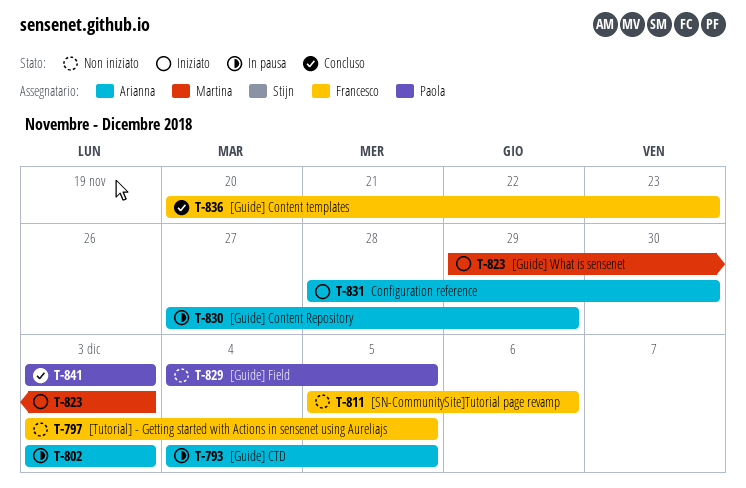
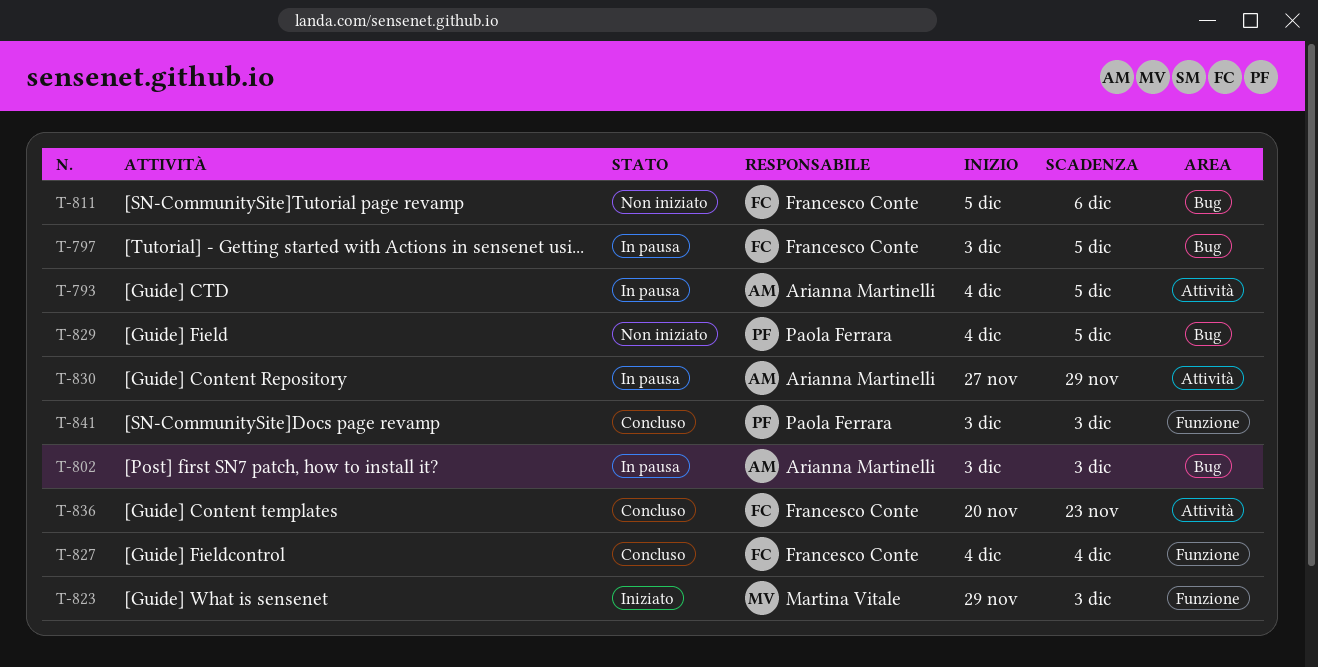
T-797, status: Non iniziato -> In pausa
T-827: none -> present
T-831: present -> none

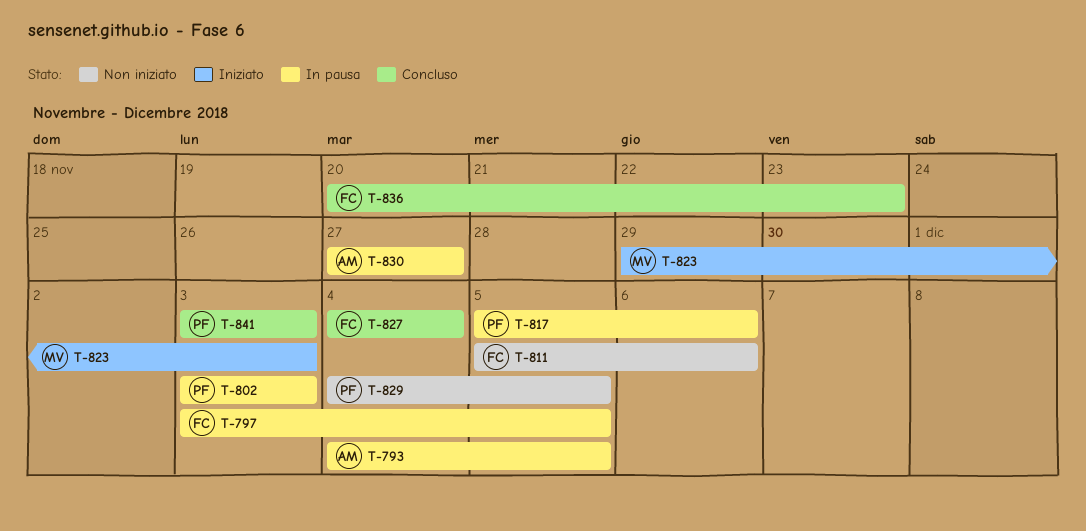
T-802, owner: Arianna Martinelli -> Paola Ferrara
T-817: none -> present
T-830, due: Nov 29 -> Nov 27

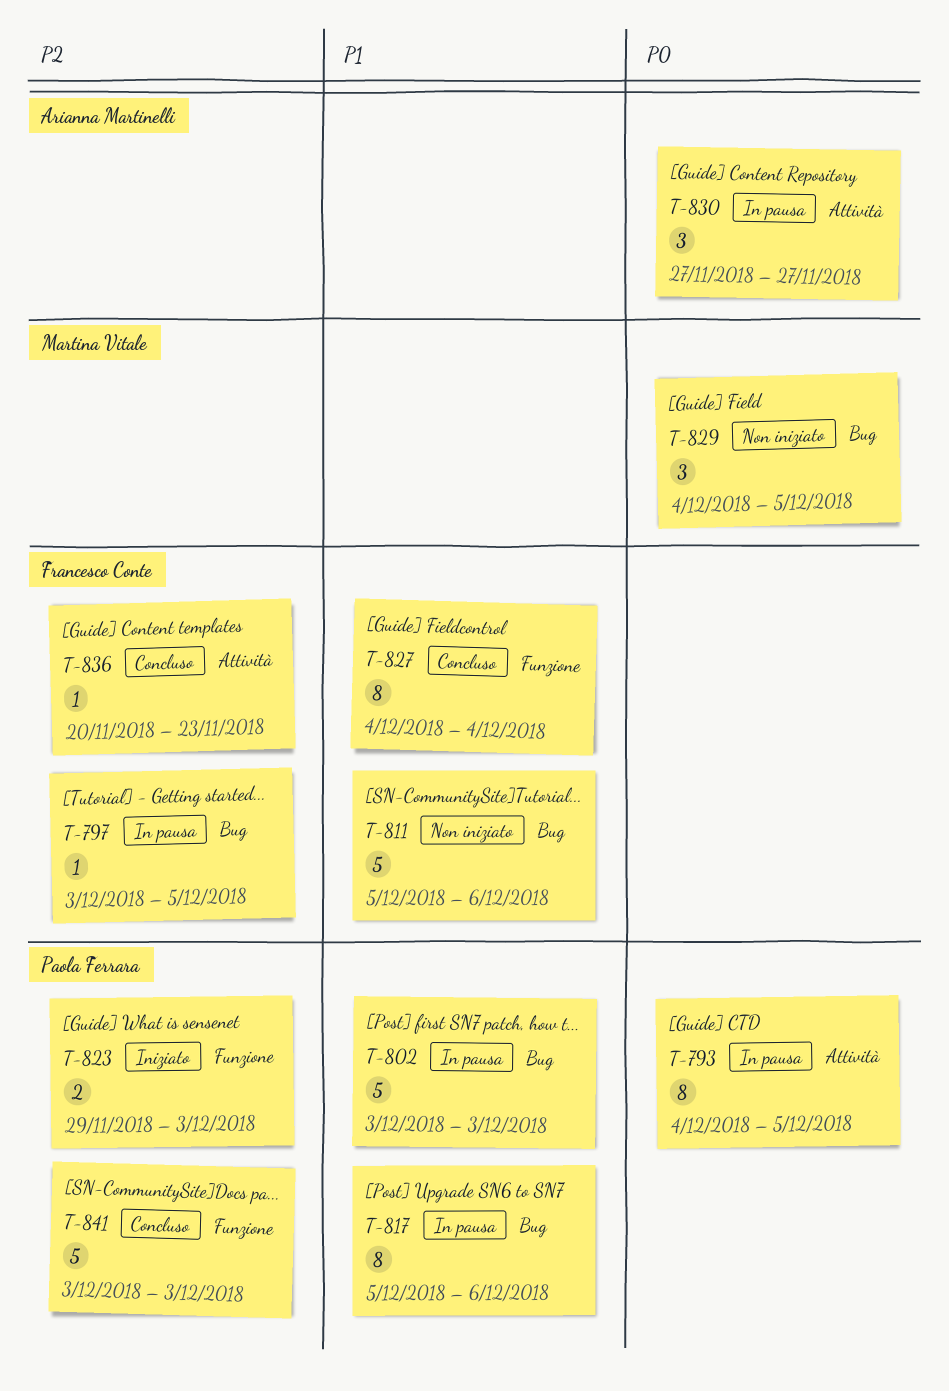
T-793, owner: Arianna Martinelli -> Paola Ferrara
T-823, owner: Martina Vitale -> Paola Ferrara
T-829, owner: Paola Ferrara -> Martina Vitale

